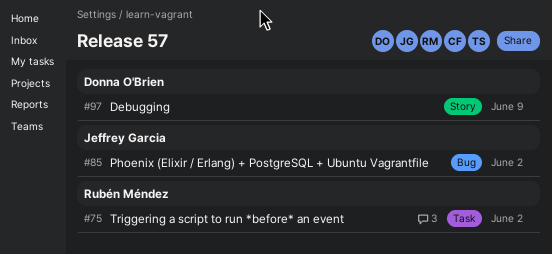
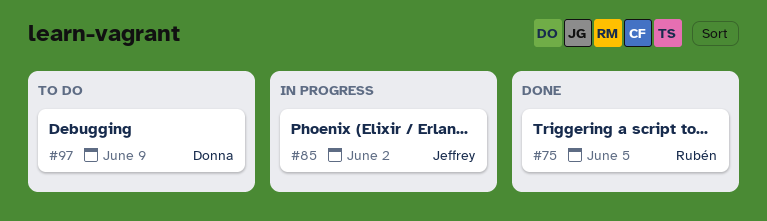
#75, due: Jun 2 -> Jun 5

